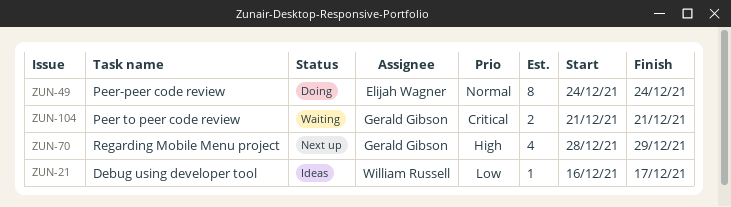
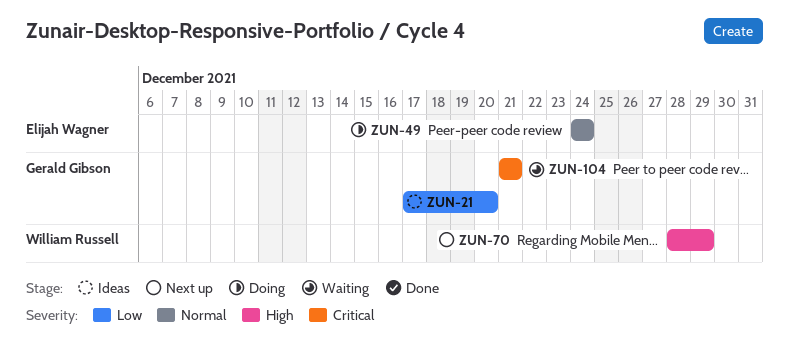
ZUN-21, owner: William Russell -> Gerald Gibson
ZUN-21, start: Dec 16 -> Dec 17
ZUN-21, due: Dec 17 -> Dec 20
ZUN-70, owner: Gerald Gibson -> William Russell

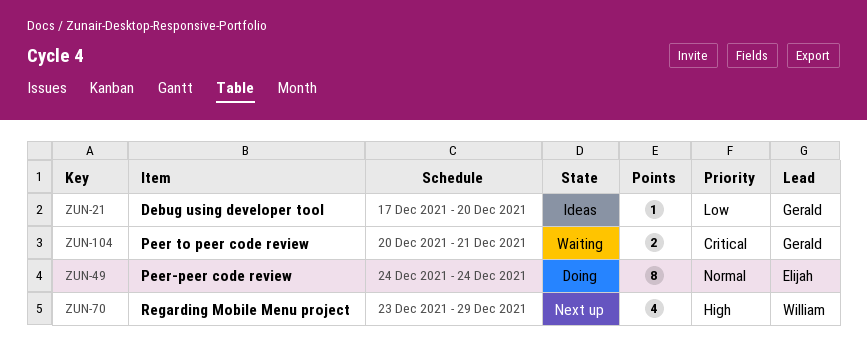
ZUN-70, start: Dec 28 -> Dec 23
ZUN-104, start: Dec 21 -> Dec 20

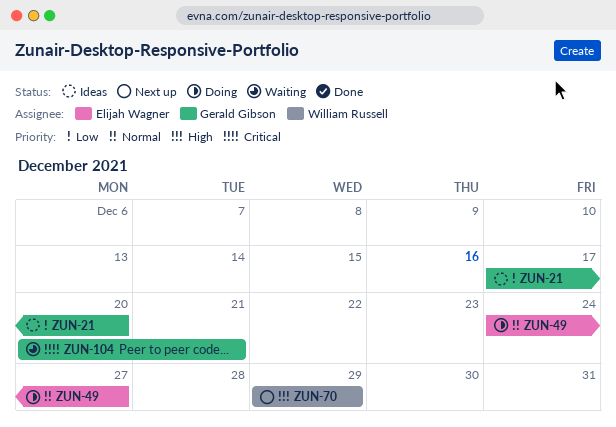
ZUN-49, due: Dec 24 -> Dec 27
ZUN-70, start: Dec 23 -> Dec 29

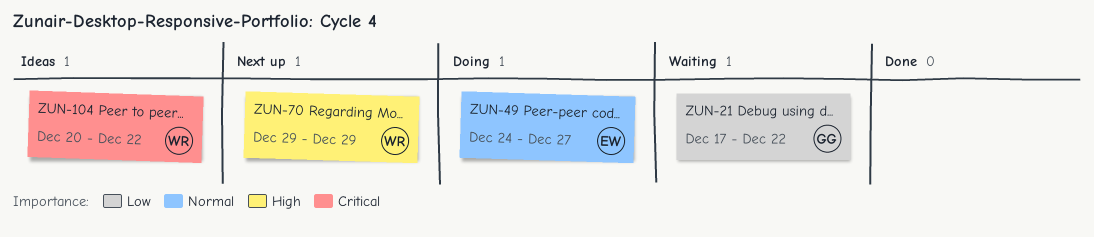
ZUN-21, status: Ideas -> Waiting
ZUN-21, due: Dec 20 -> Dec 22
ZUN-104, status: Waiting -> Ideas
ZUN-104, owner: Gerald Gibson -> William Russell
ZUN-104, due: Dec 21 -> Dec 22

